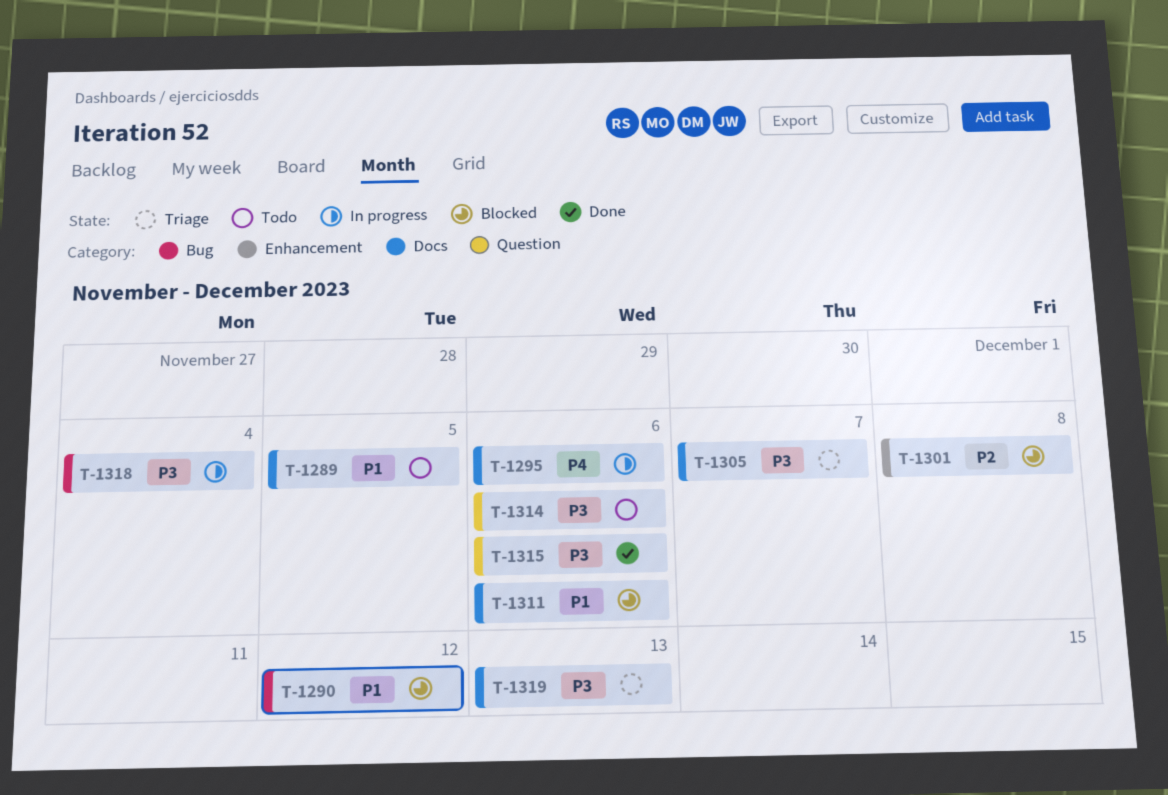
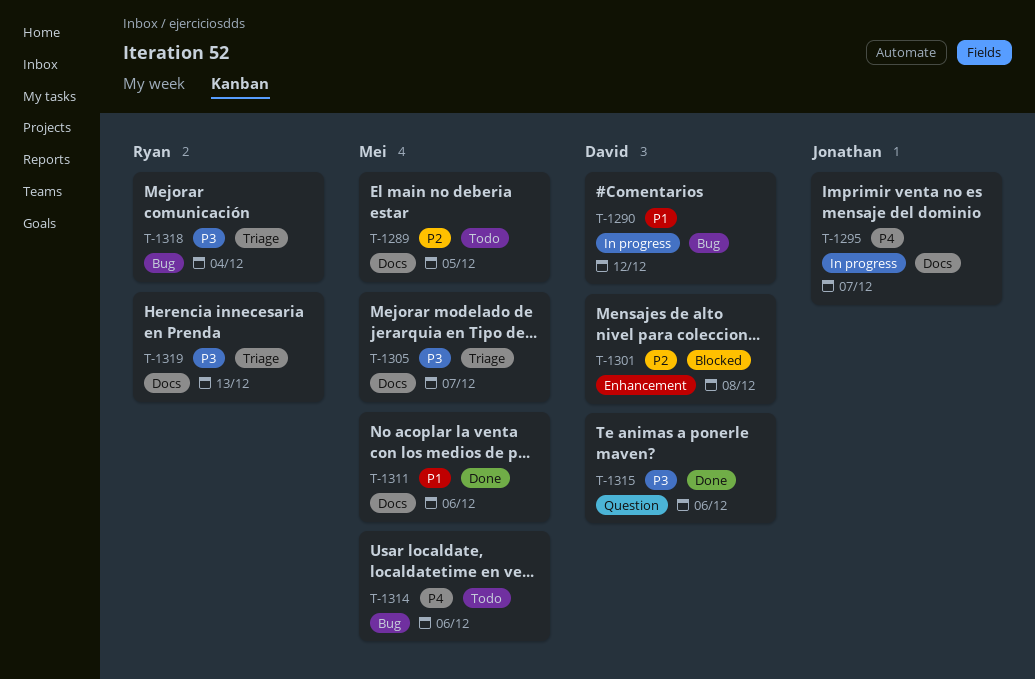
T-1289, priority: P1 -> P2
T-1290, status: Blocked -> In progress
T-1295, due: Dec 6 -> Dec 7
T-1311, status: Blocked -> Done
T-1314, priority: P3 -> P4
T-1314, label: Question -> Bug
T-1318, status: In progress -> Triage

